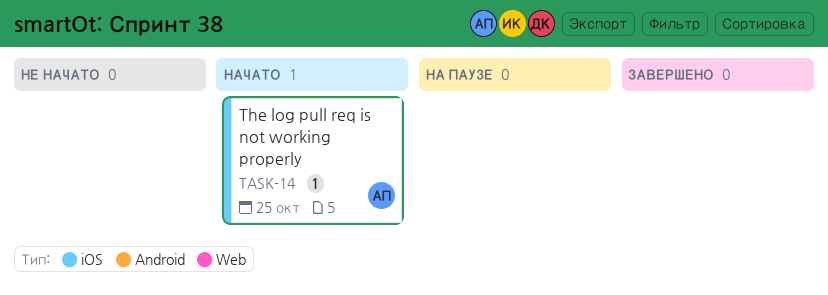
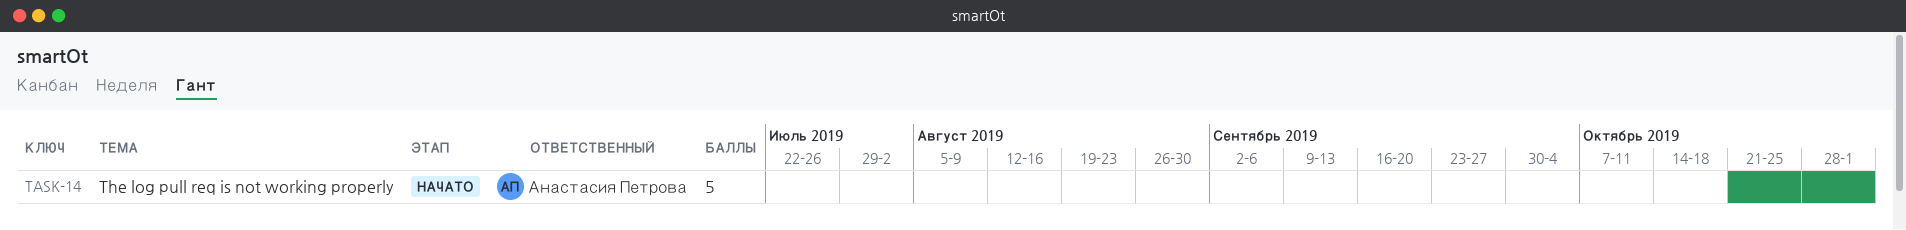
TASK-14, estimate: 1 -> 5
TASK-14, due: Oct 25 -> Nov 1

